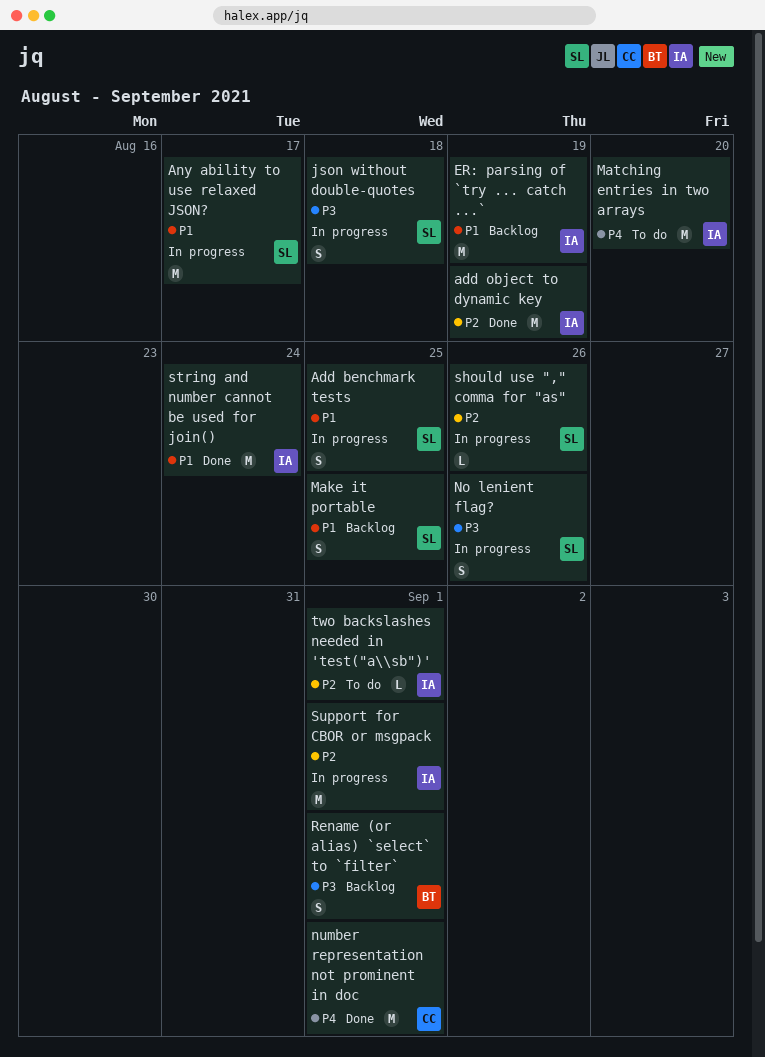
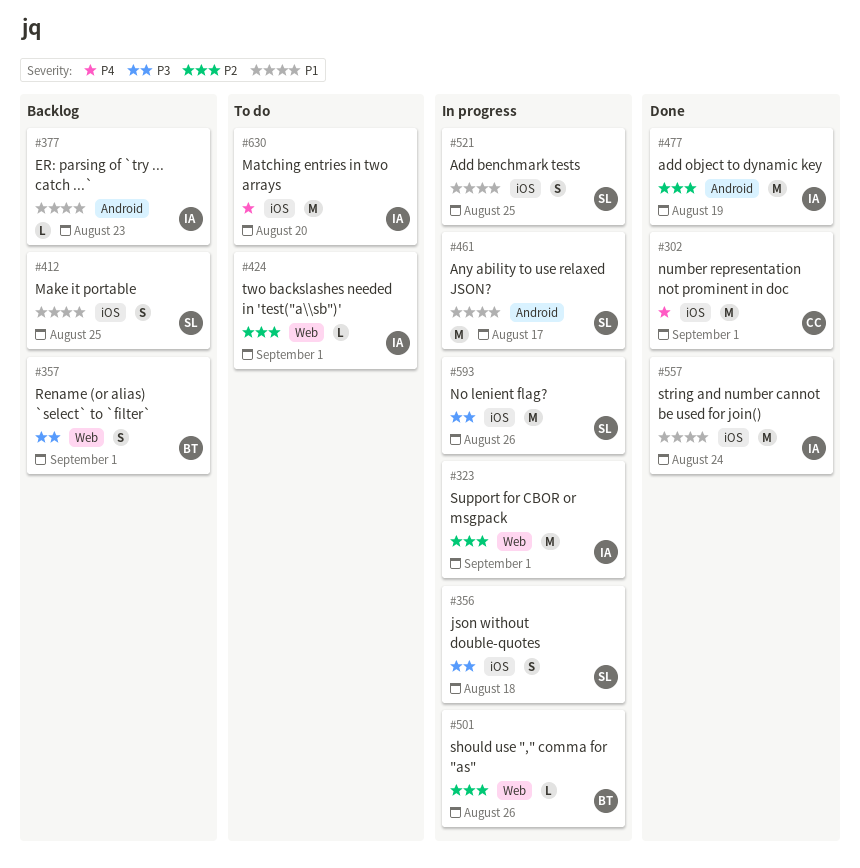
ER: parsing of `try ... catch ...`, estimate: M -> L
ER: parsing of `try ... catch ...`, due: Aug 19 -> Aug 23
No lenient flag?, estimate: S -> M
should use "," comma for "as", owner: SL -> BT

